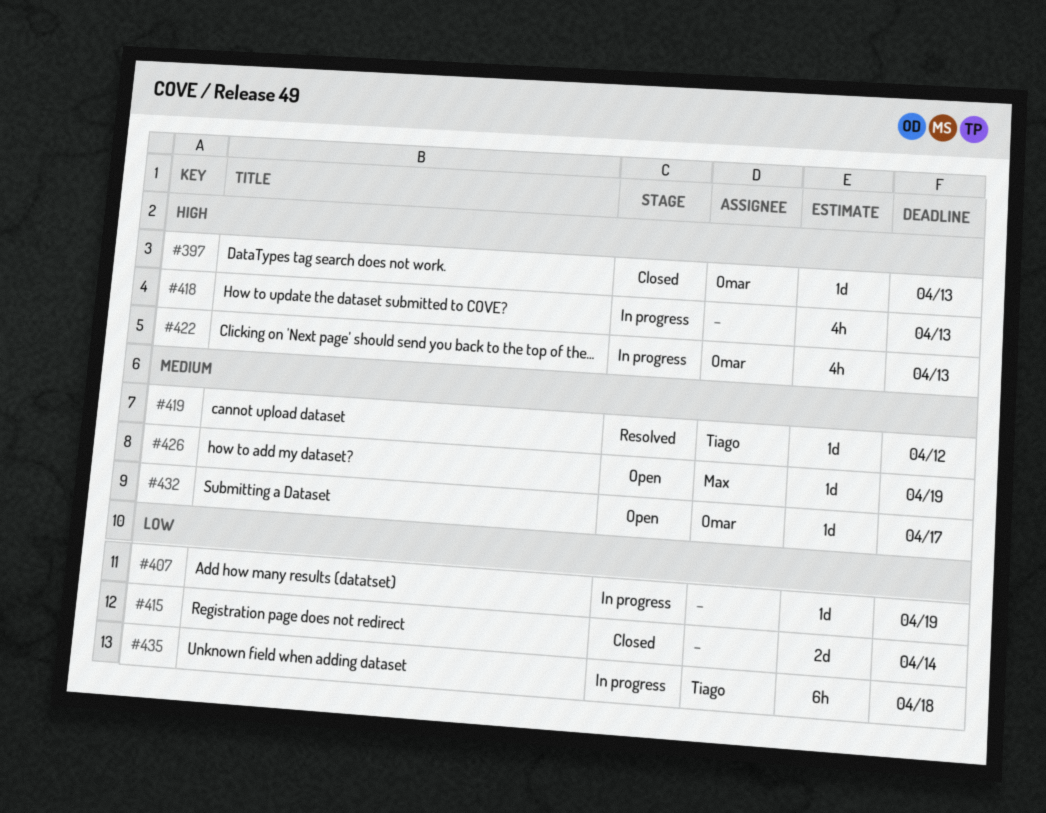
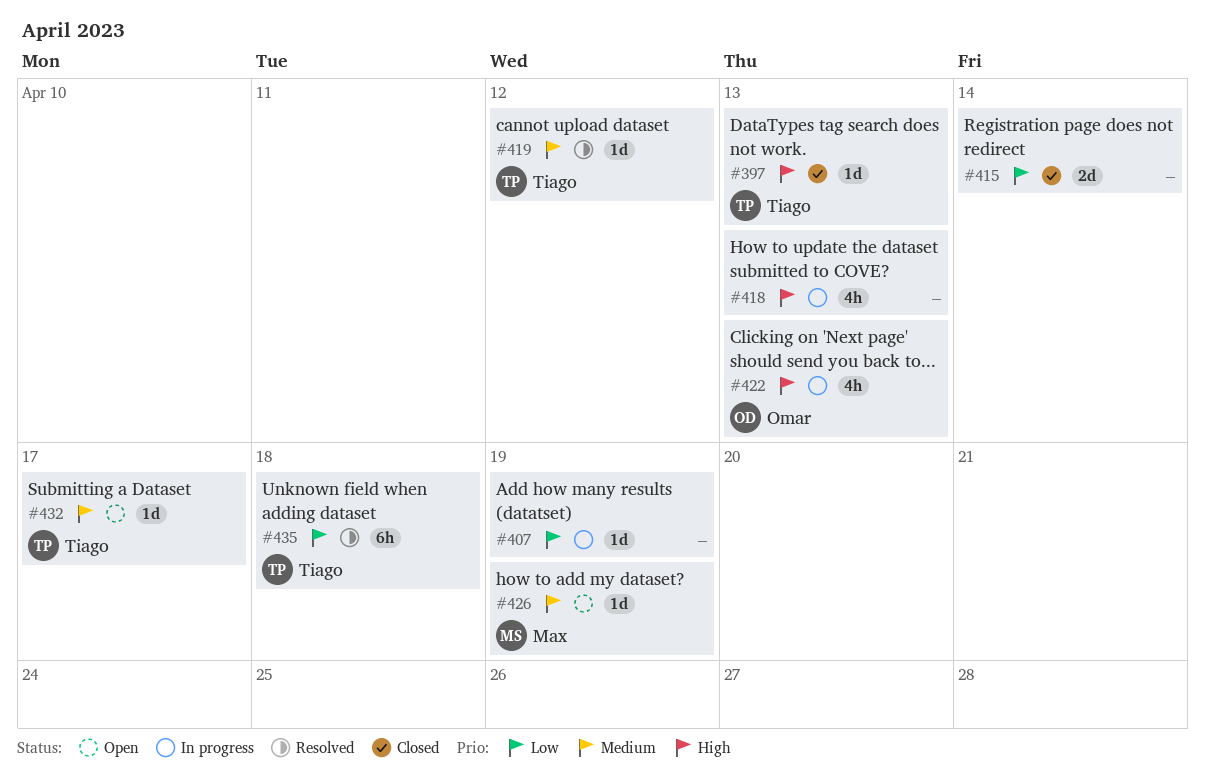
#397, owner: Omar -> Tiago
#432, owner: Omar -> Tiago
#435, status: In progress -> Resolved

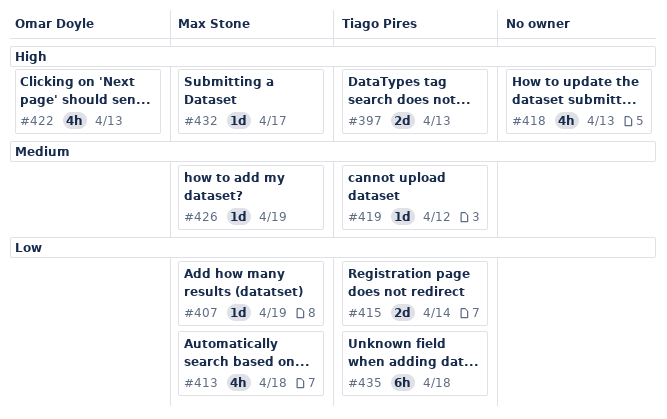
#397, estimate: 1d -> 2d
#407, owner: none -> Max Stone
#413: none -> present
#415, owner: none -> Tiago Pires
#432, owner: Tiago Pires -> Max Stone
#432, priority: Medium -> High

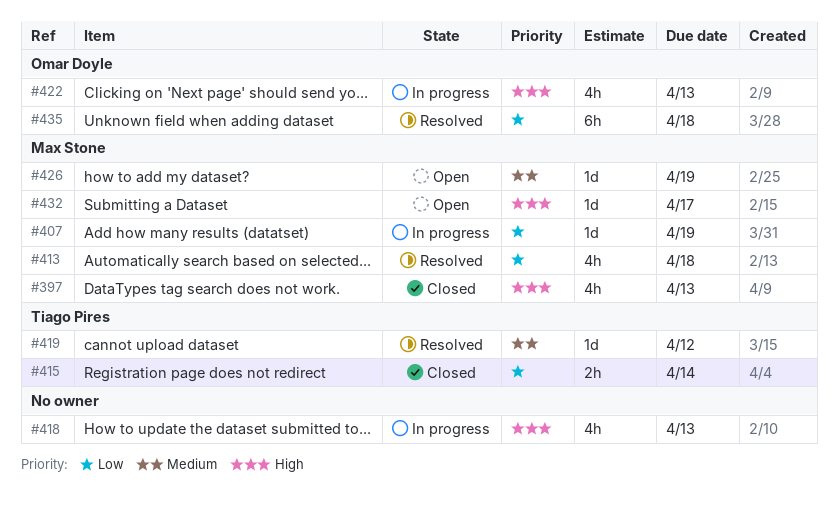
#397, owner: Tiago Pires -> Max Stone
#397, estimate: 2d -> 4h
#415, estimate: 2d -> 2h
#435, owner: Tiago Pires -> Omar Doyle

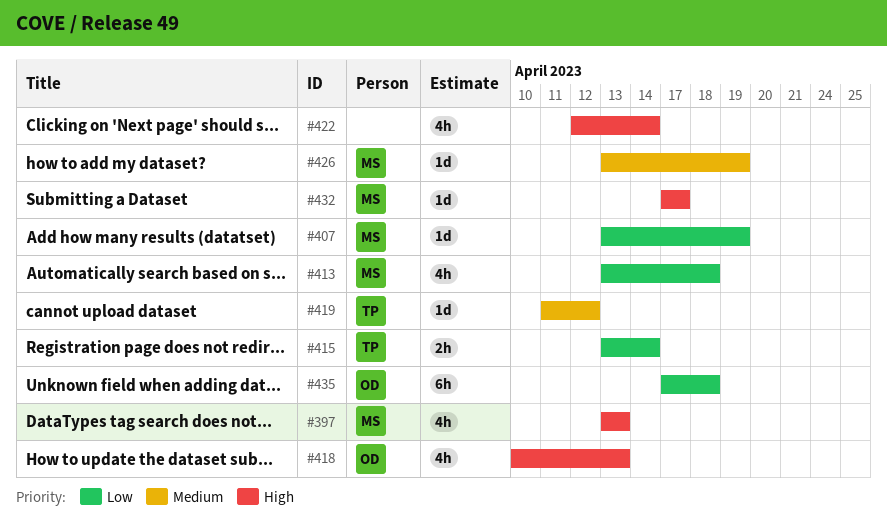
#418, owner: none -> Omar Doyle
#422, owner: Omar Doyle -> none
#422, due: Apr 13 -> Apr 14

